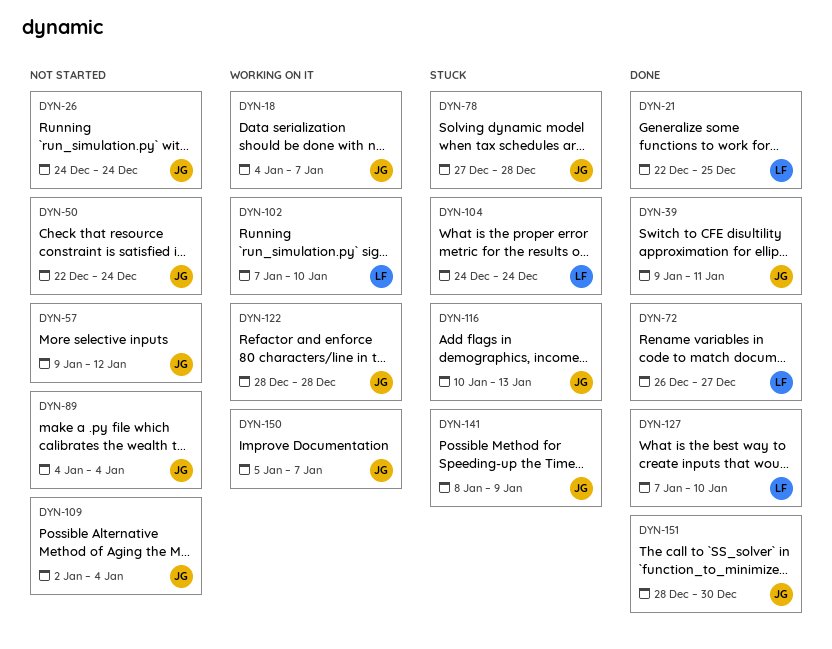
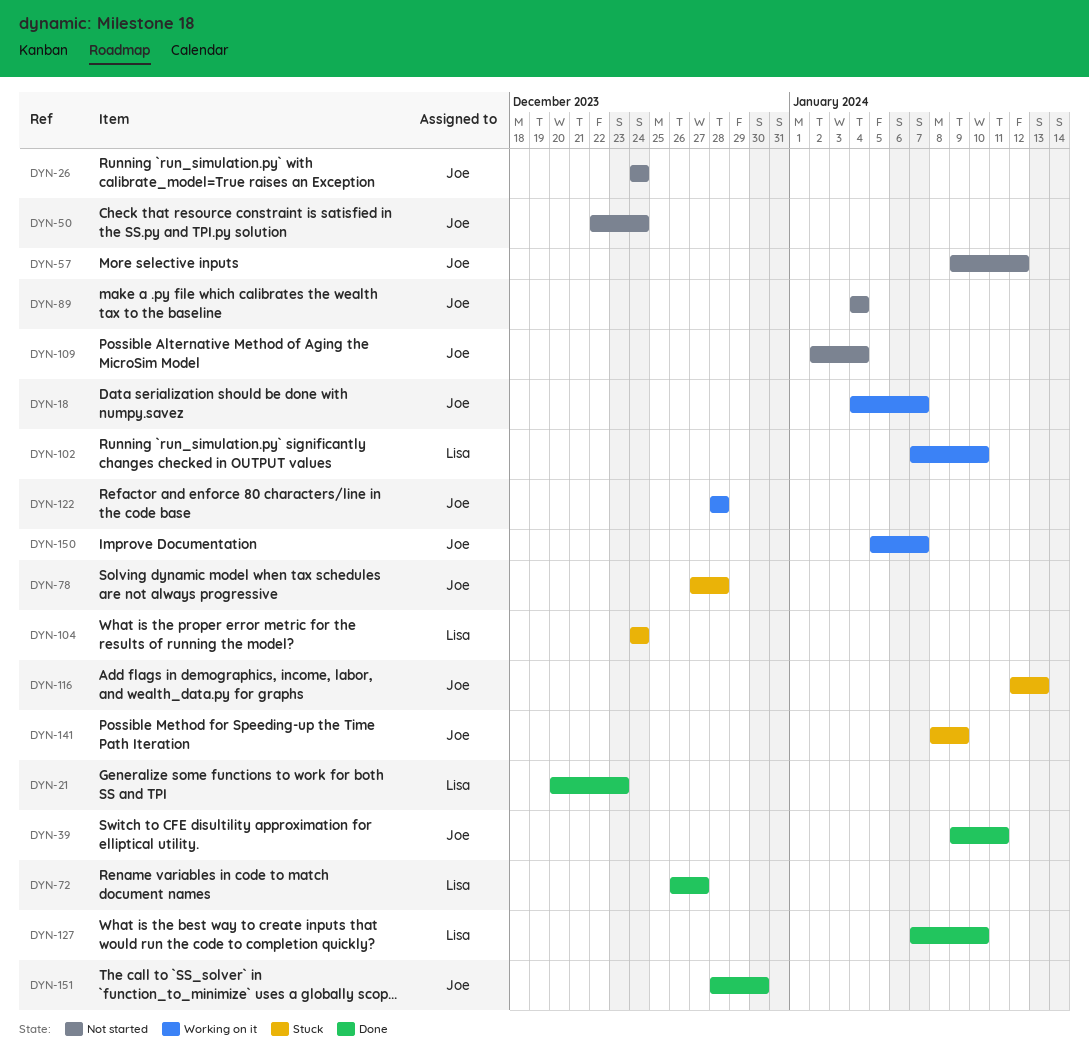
DYN-21, start: Dec 22 -> Dec 20
DYN-21, due: Dec 25 -> Dec 23
DYN-116, start: Jan 10 -> Jan 12

